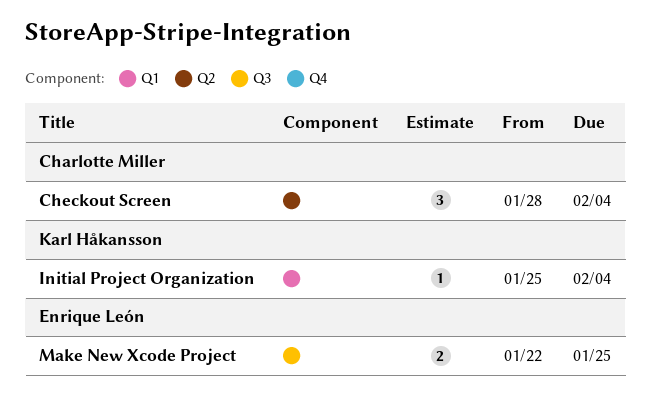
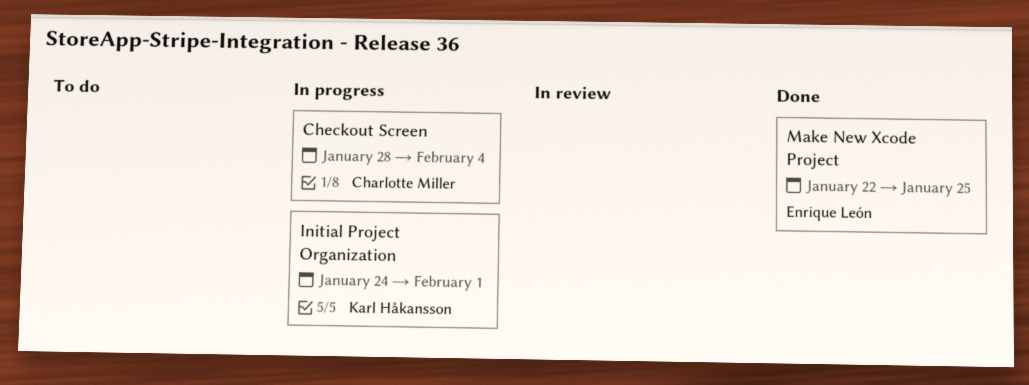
Initial Project Organization, start: Jan 25 -> Jan 24
Initial Project Organization, due: Feb 4 -> Feb 1

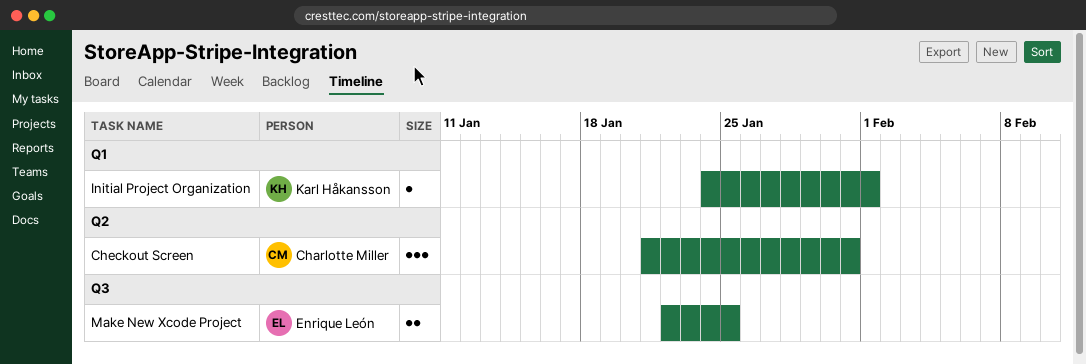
Checkout Screen, start: Jan 28 -> Jan 21
Checkout Screen, due: Feb 4 -> Jan 31

